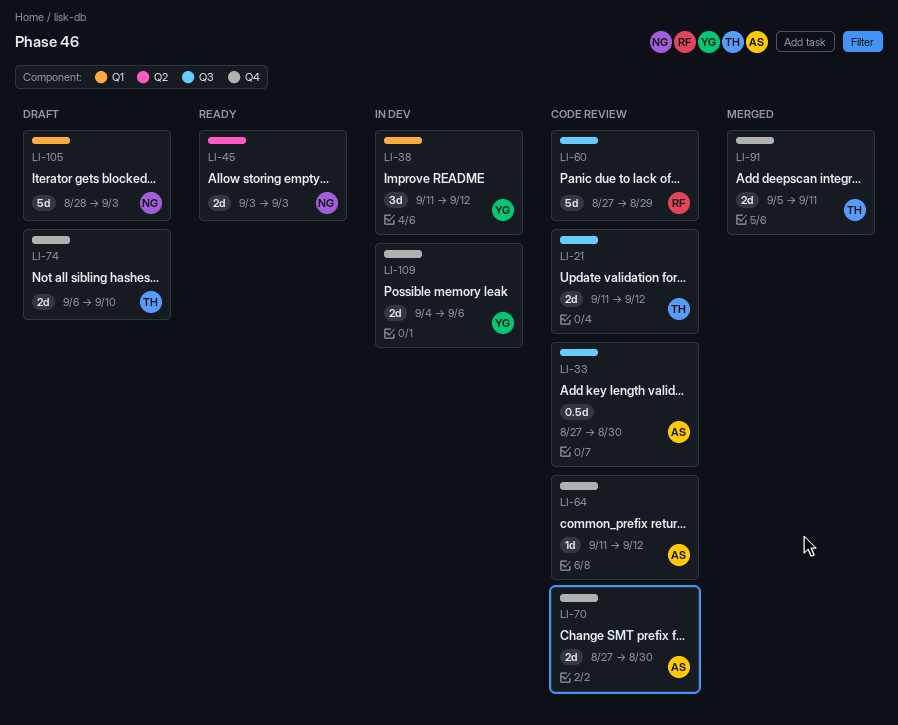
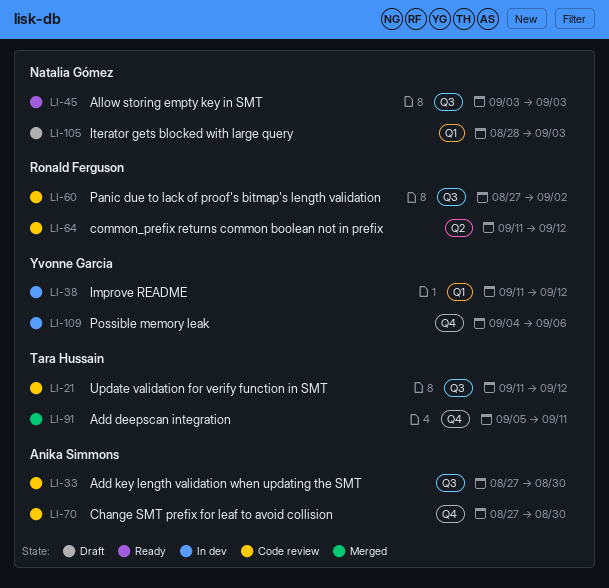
LI-45, label: Q2 -> Q3
LI-60, due: Aug 29 -> Sep 2
LI-64, owner: Anika Simmons -> Ronald Ferguson
LI-64, label: Q4 -> Q2
LI-74: present -> none

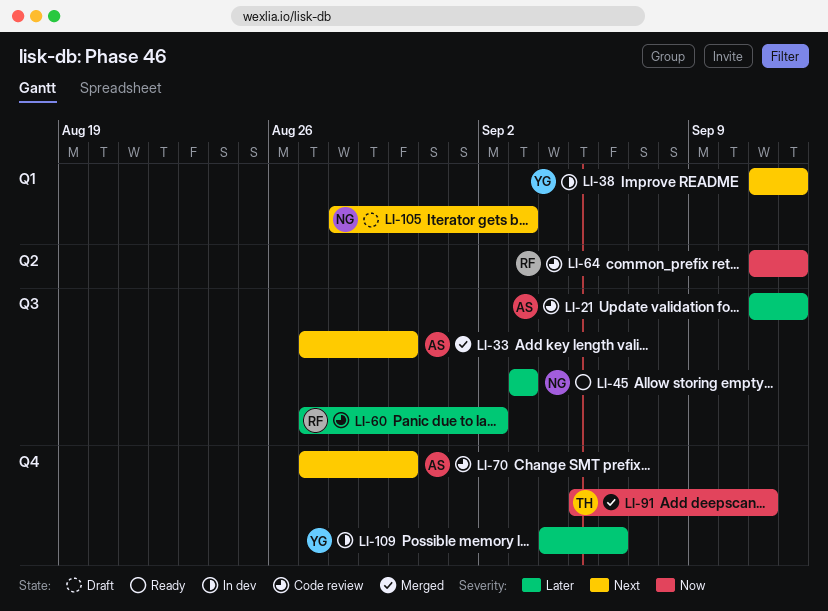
LI-21, owner: Tara Hussain -> Anika Simmons
LI-33, status: Code review -> Merged

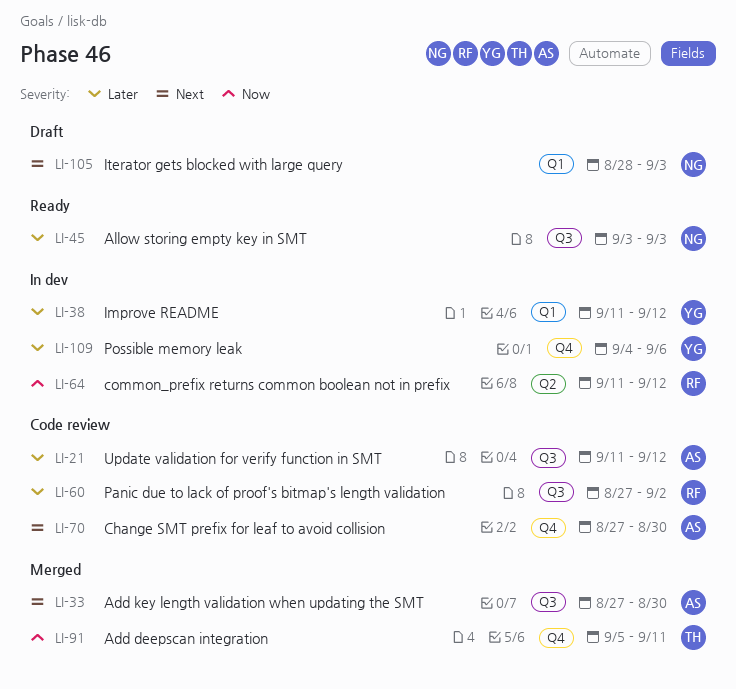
LI-38, priority: Next -> Later
LI-64, status: Code review -> In dev

